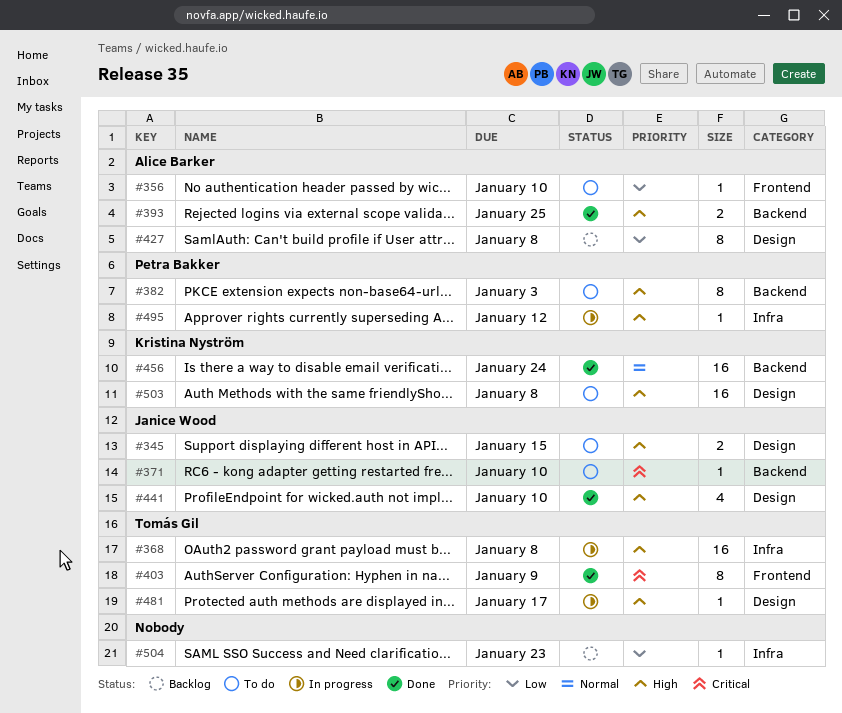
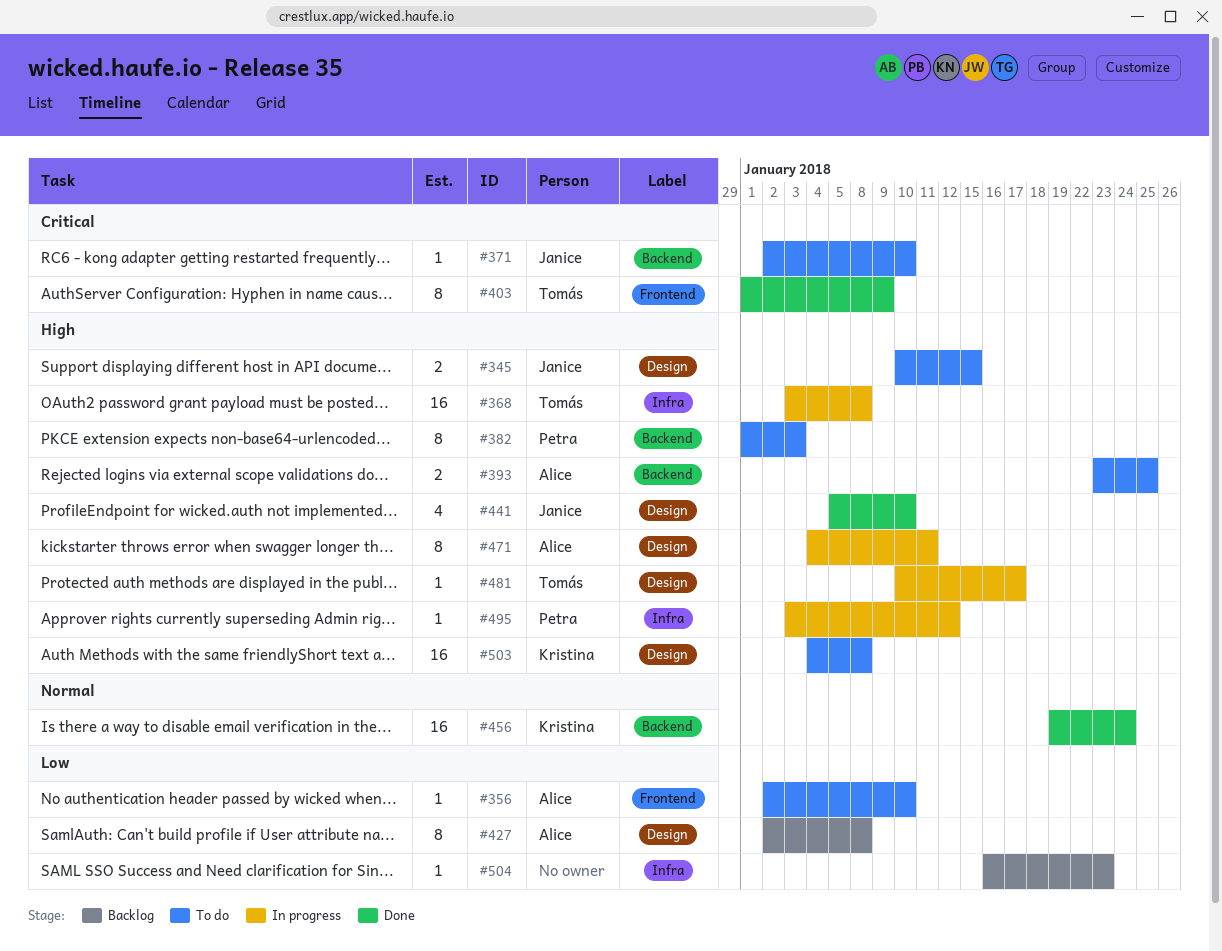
#393, status: Done -> To do
#471: none -> present

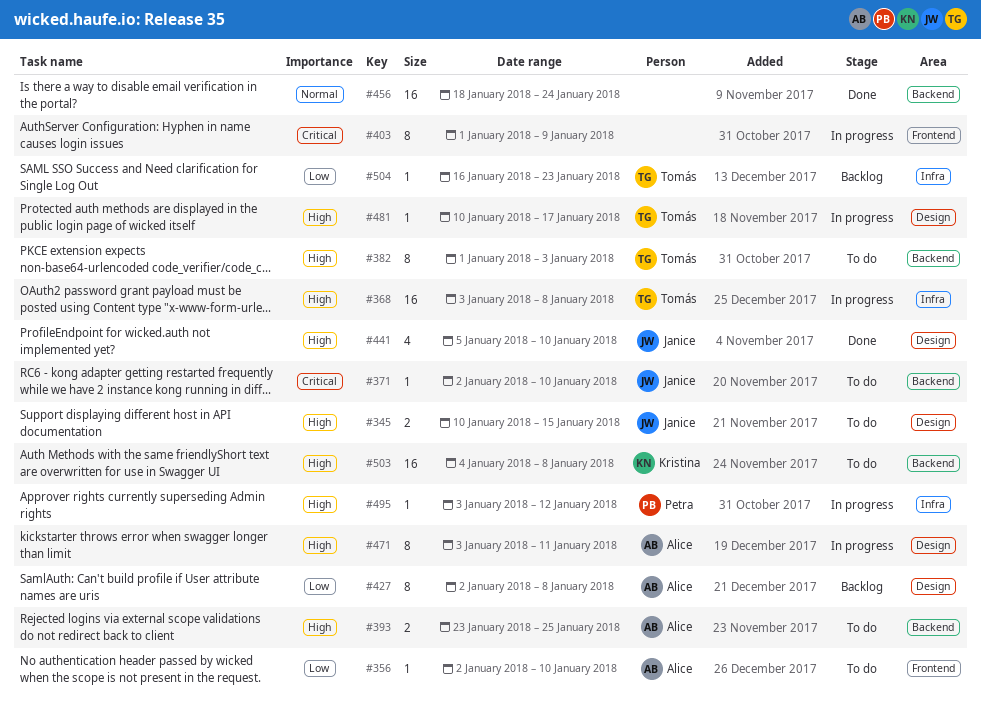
#382, owner: Petra -> Tomás
#403, status: Done -> In progress
#403, owner: Tomás -> none
#456, owner: Kristina -> none
#456, start: Jan 19 -> Jan 18
#471, start: Jan 4 -> Jan 3
#503, label: Design -> Backend
#504, owner: none -> Tomás

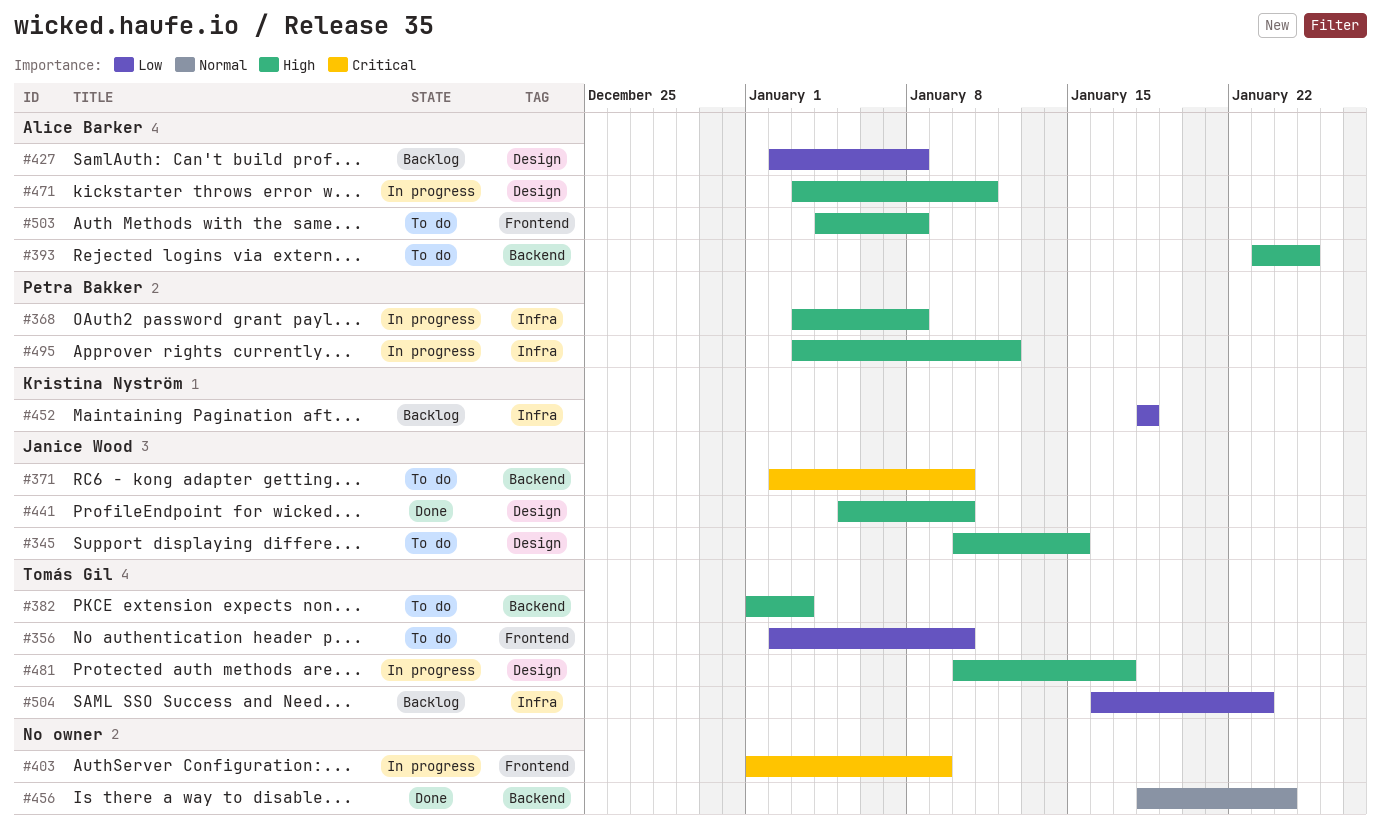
#356, owner: Alice Barker -> Tomás Gil
#368, owner: Tomás Gil -> Petra Bakker
#452: none -> present
#503, owner: Kristina Nyström -> Alice Barker
#503, label: Backend -> Frontend

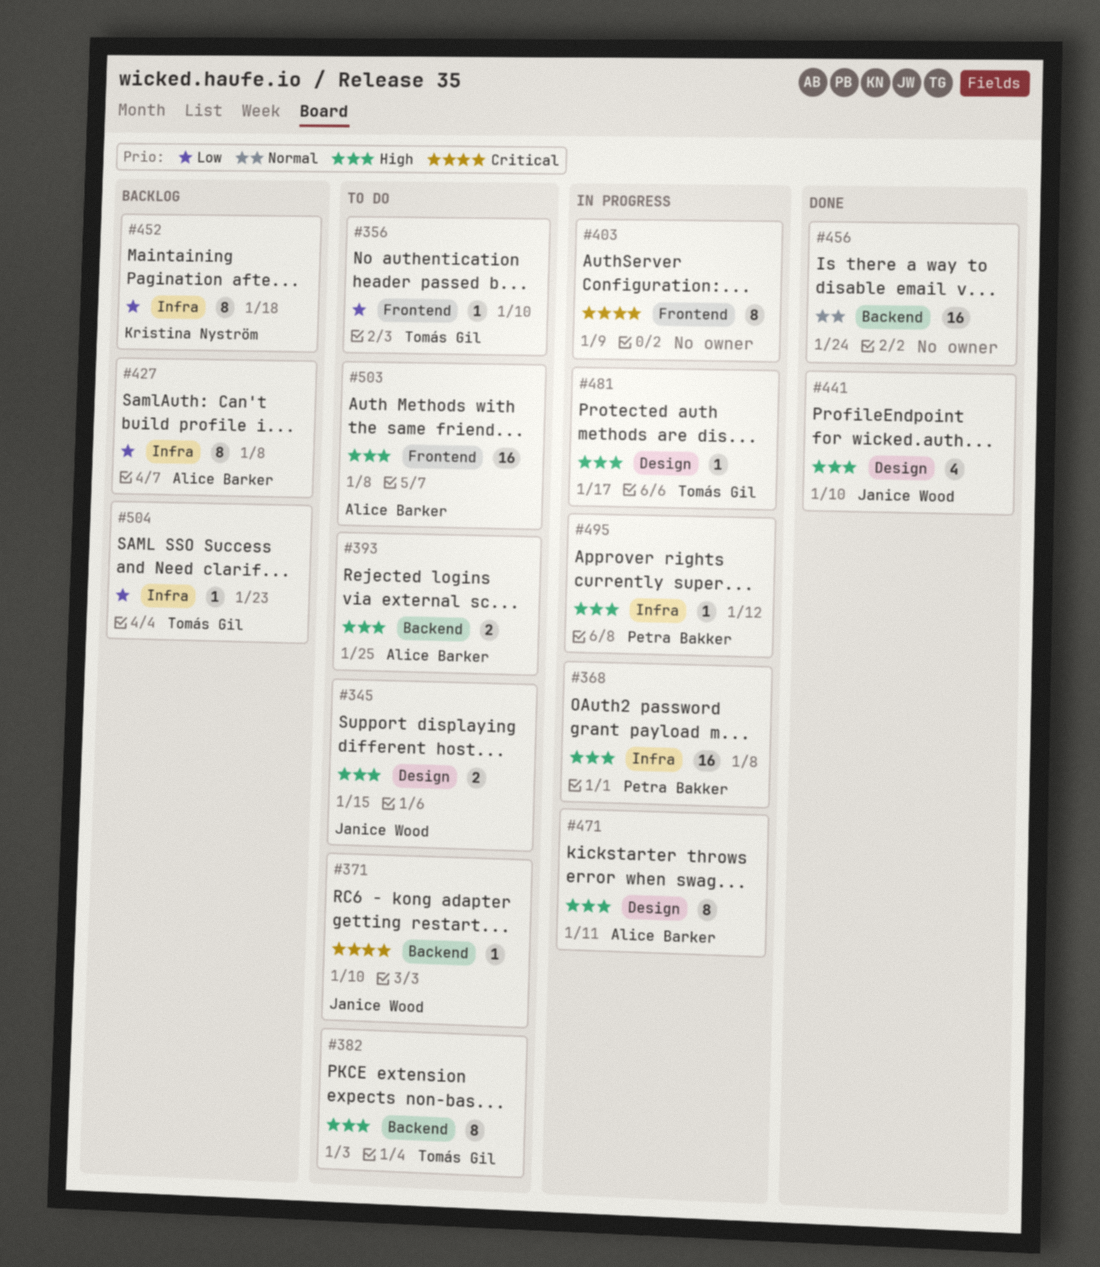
#427, label: Design -> Infra

